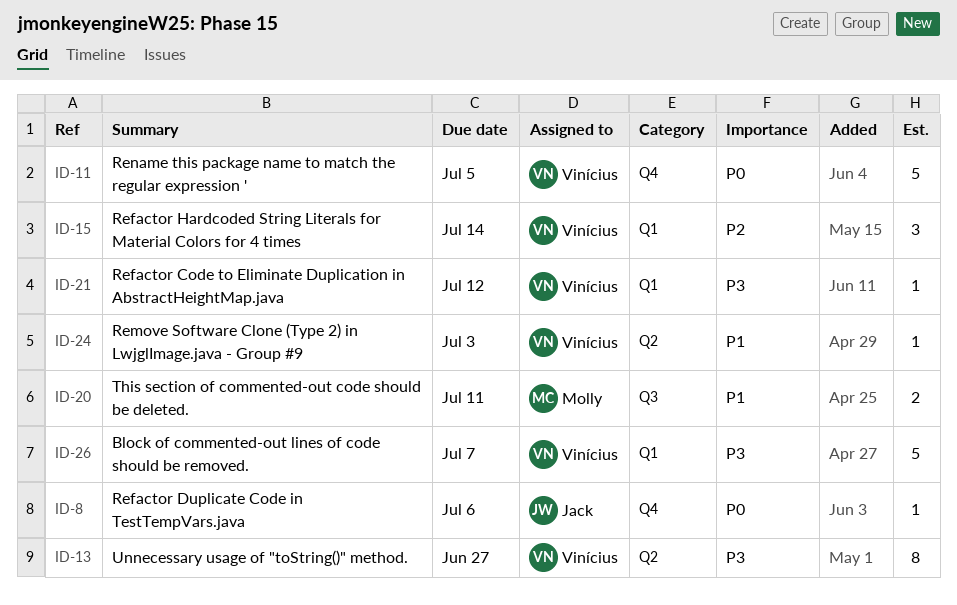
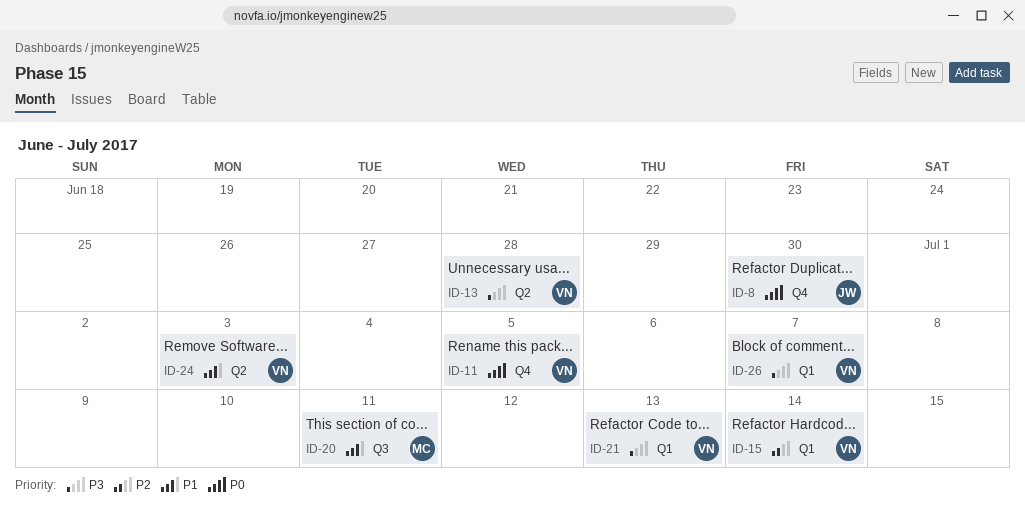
ID-8, due: Jul 6 -> Jun 30
ID-13, due: Jun 27 -> Jun 28
ID-21, due: Jul 12 -> Jul 13

